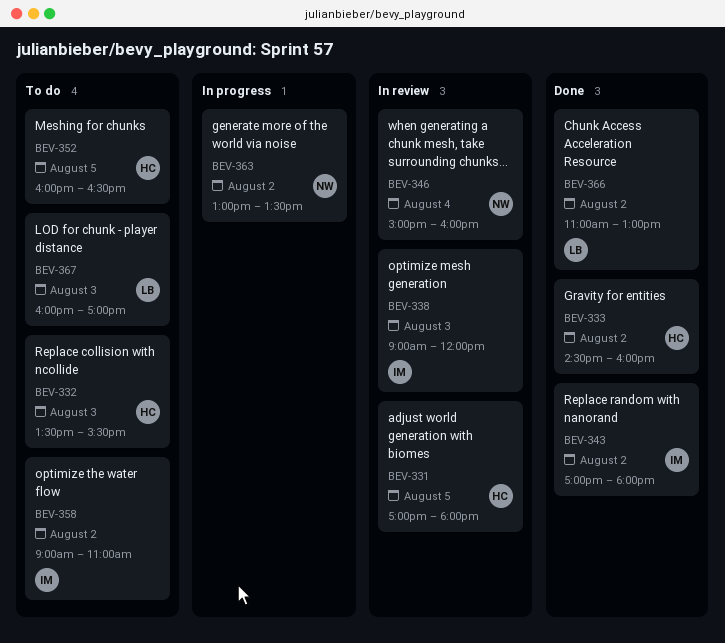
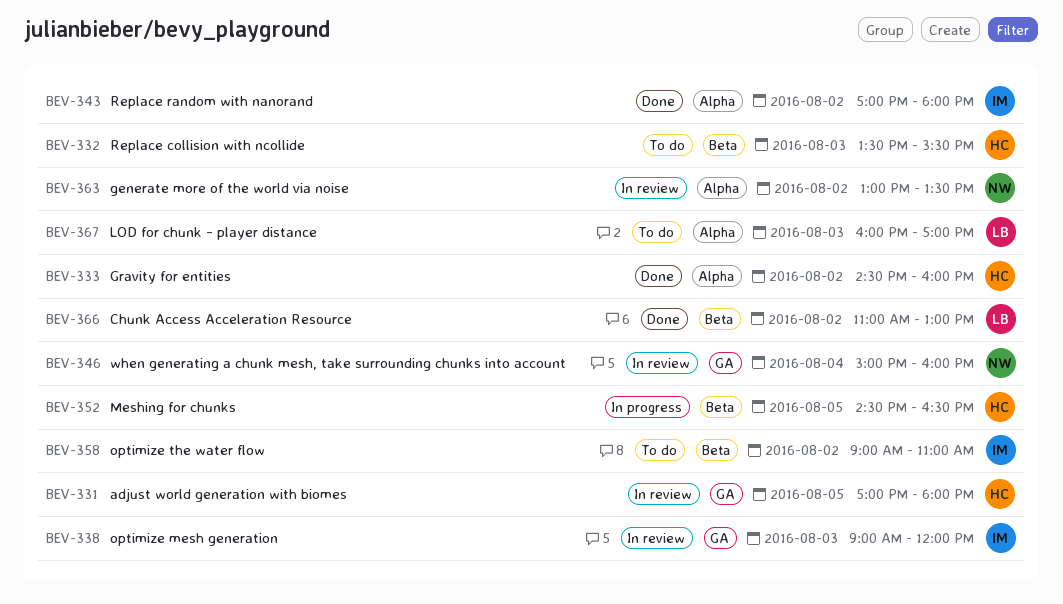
BEV-352, status: To do -> In progress
BEV-352, begins: 16:00 -> 14:30
BEV-363, status: In progress -> In review

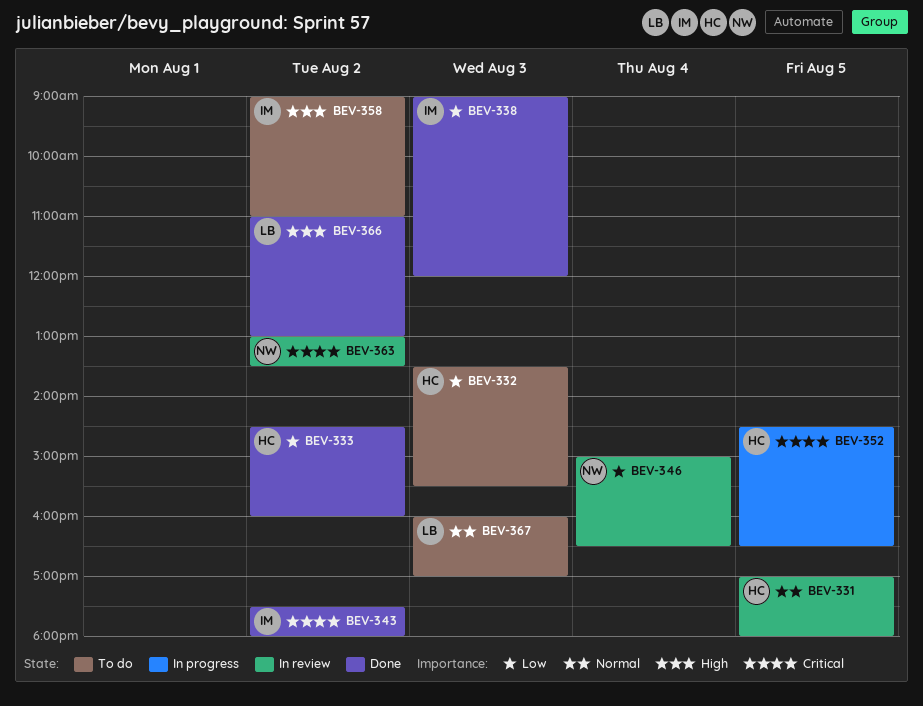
BEV-338, status: In review -> Done
BEV-343, begins: 17:00 -> 17:30
BEV-346, ends: 16:00 -> 16:30

